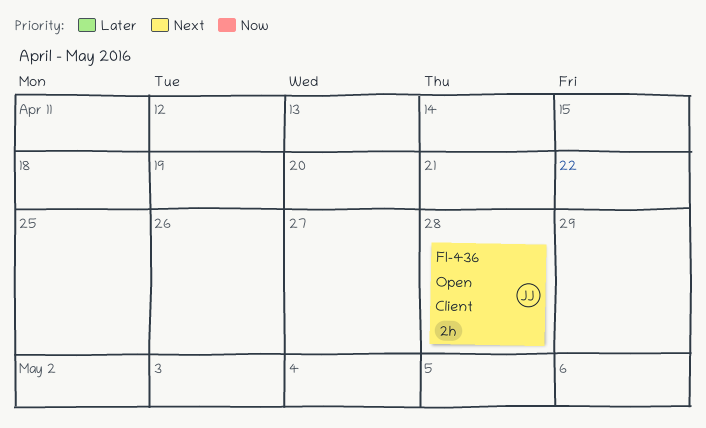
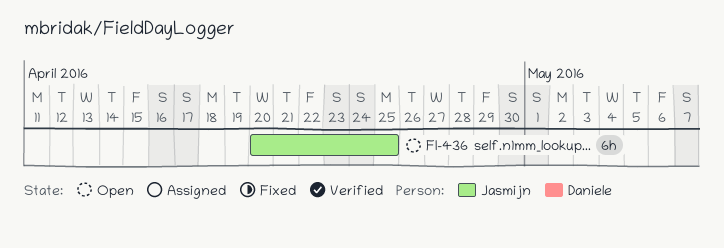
FI-436, estimate: 2h -> 6h
FI-436, due: Apr 28 -> Apr 25

